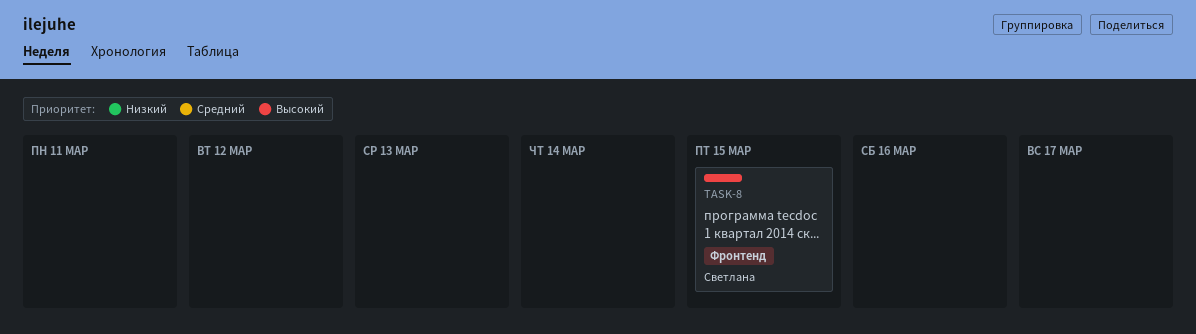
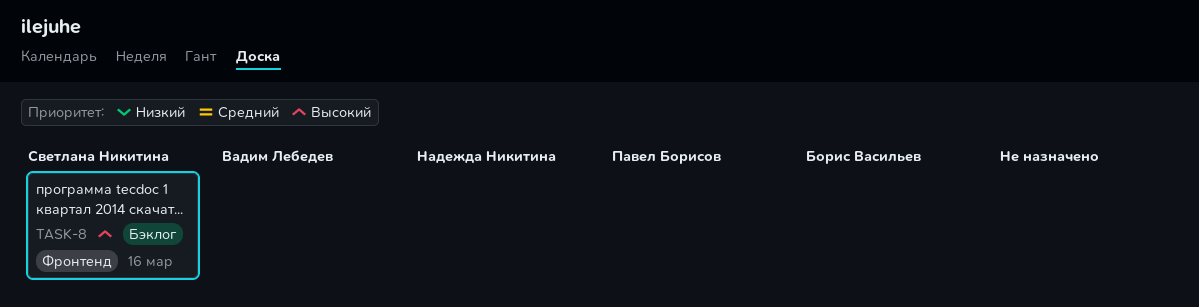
TASK-8, due: Mar 15 -> Mar 16

